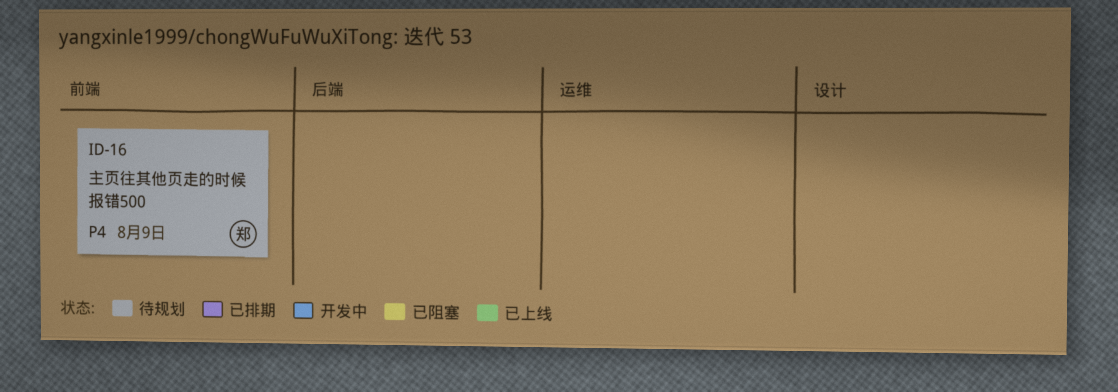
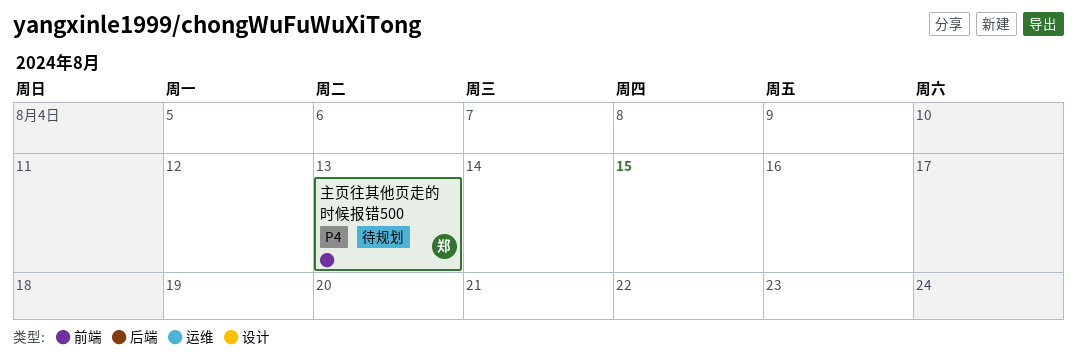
主页往其他页走的时候报错500, due: Aug 9 -> Aug 13

